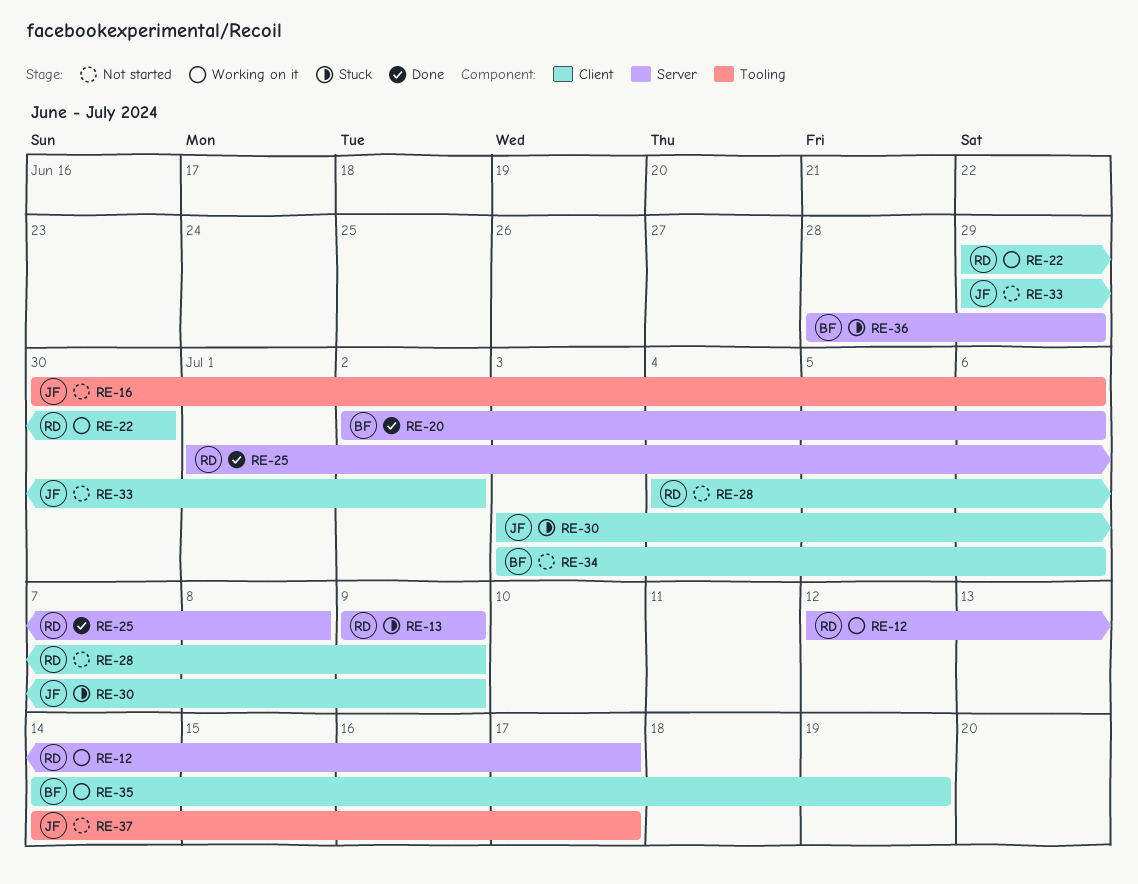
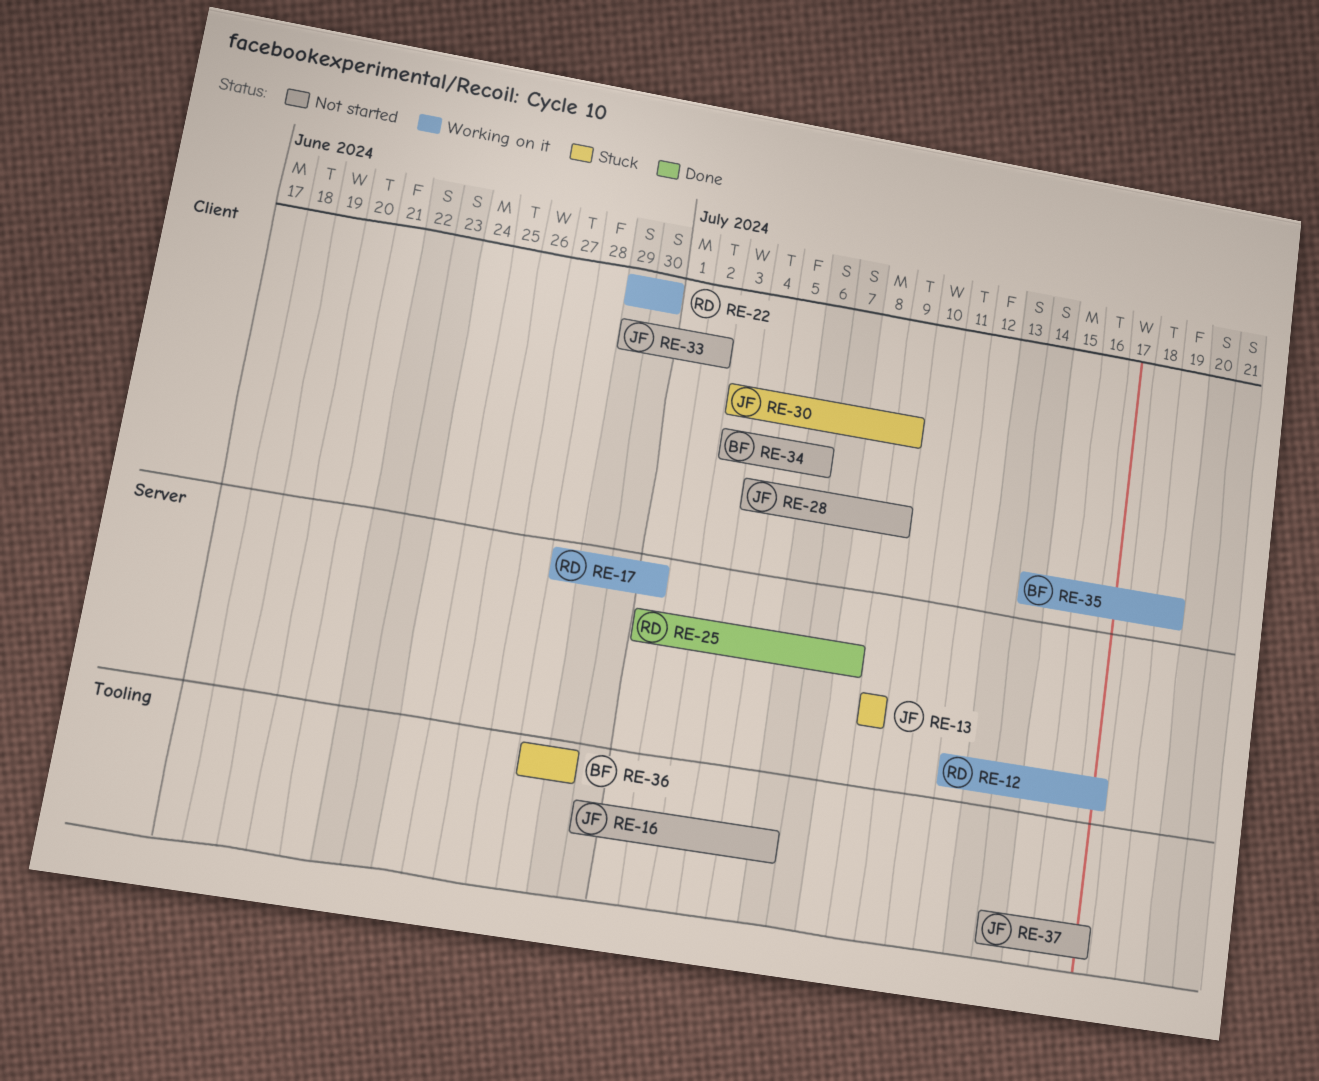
RE-13, owner: RD -> JF
RE-17: none -> present
RE-20: present -> none
RE-28, owner: RD -> JF
RE-36, label: Server -> Tooling

